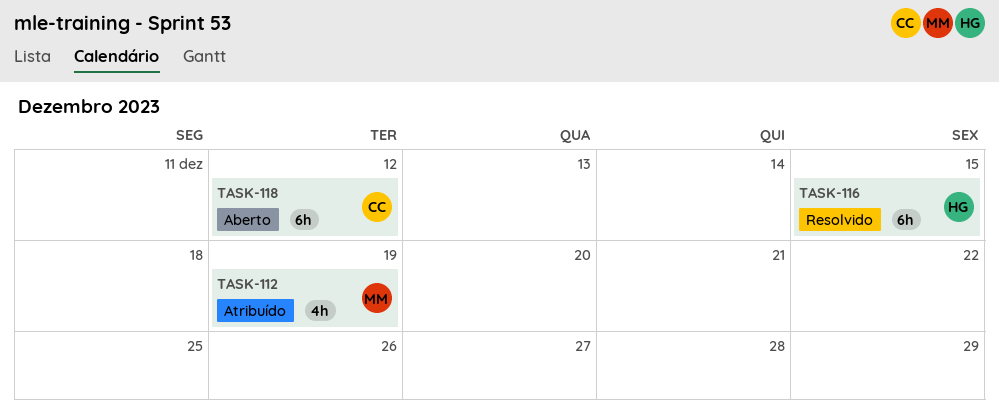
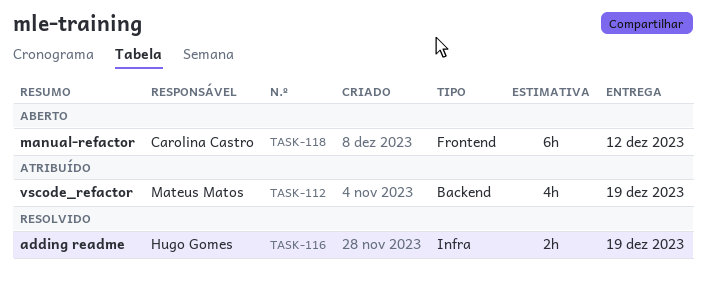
TASK-116, estimate: 6h -> 2h
TASK-116, due: Dec 15 -> Dec 19

